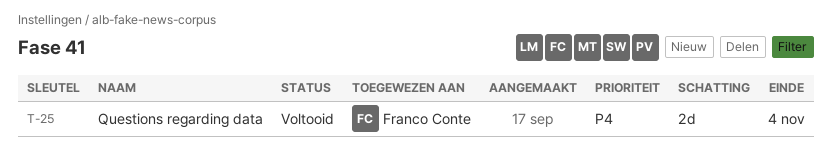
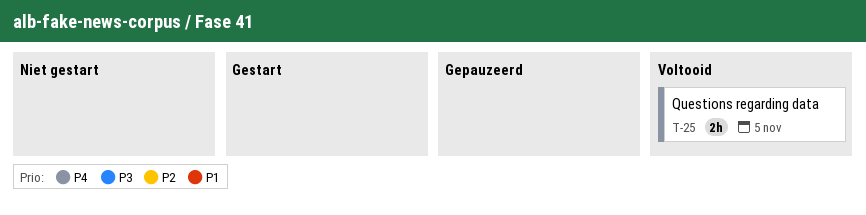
T-25, estimate: 2d -> 2h
T-25, due: Nov 4 -> Nov 5

